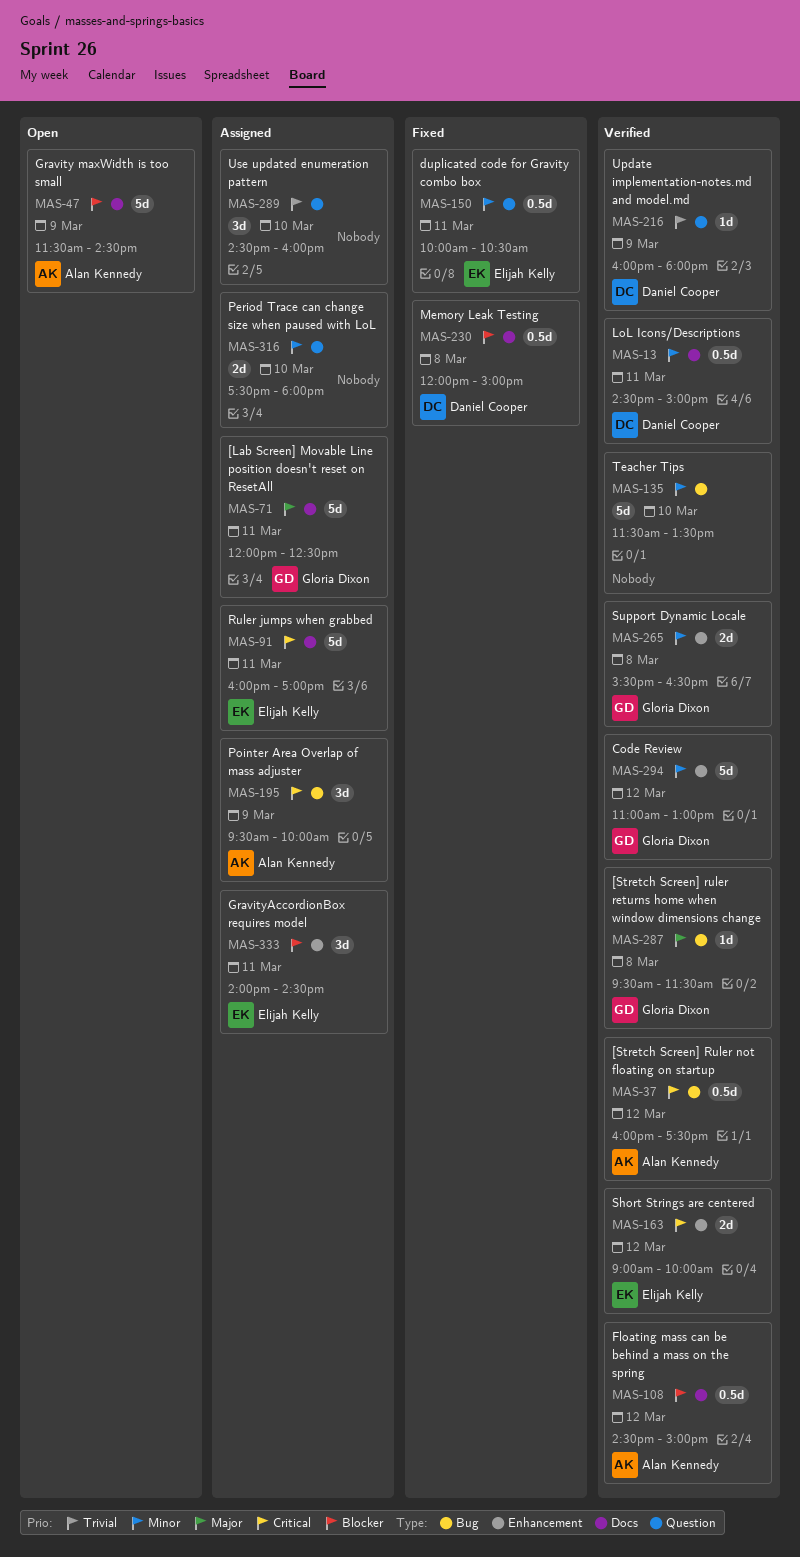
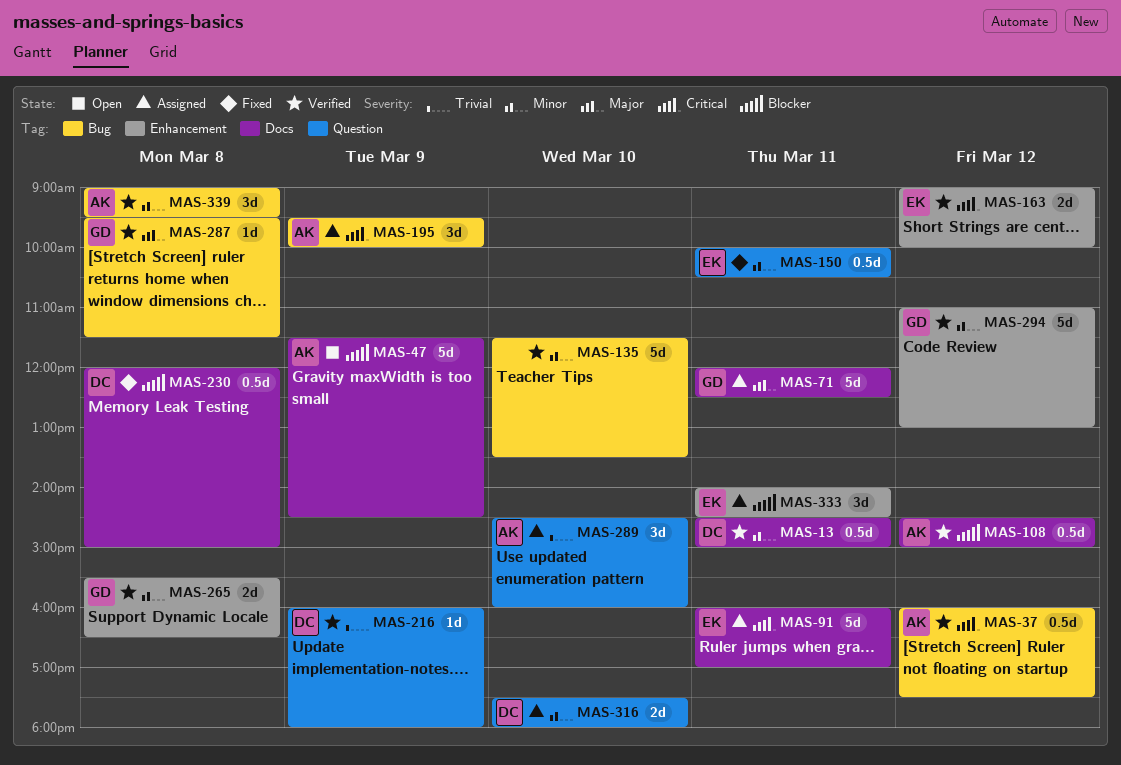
MAS-289, owner: none -> Alan Kennedy
MAS-316, owner: none -> Daniel Cooper
MAS-339: none -> present

